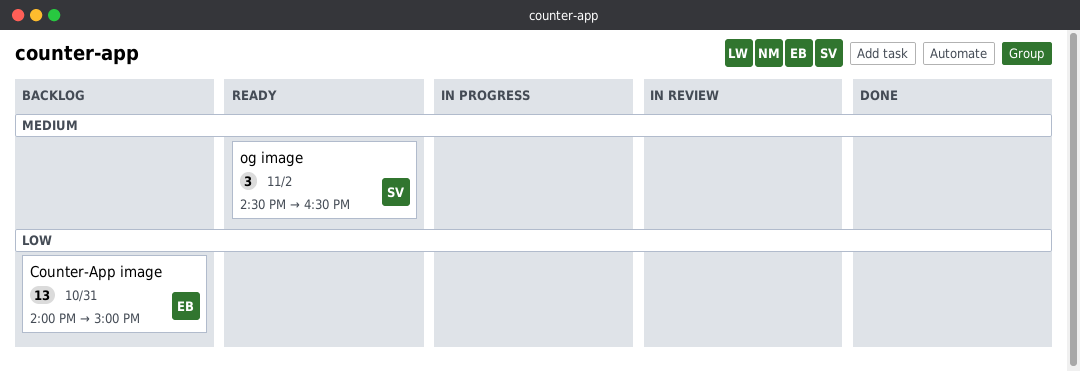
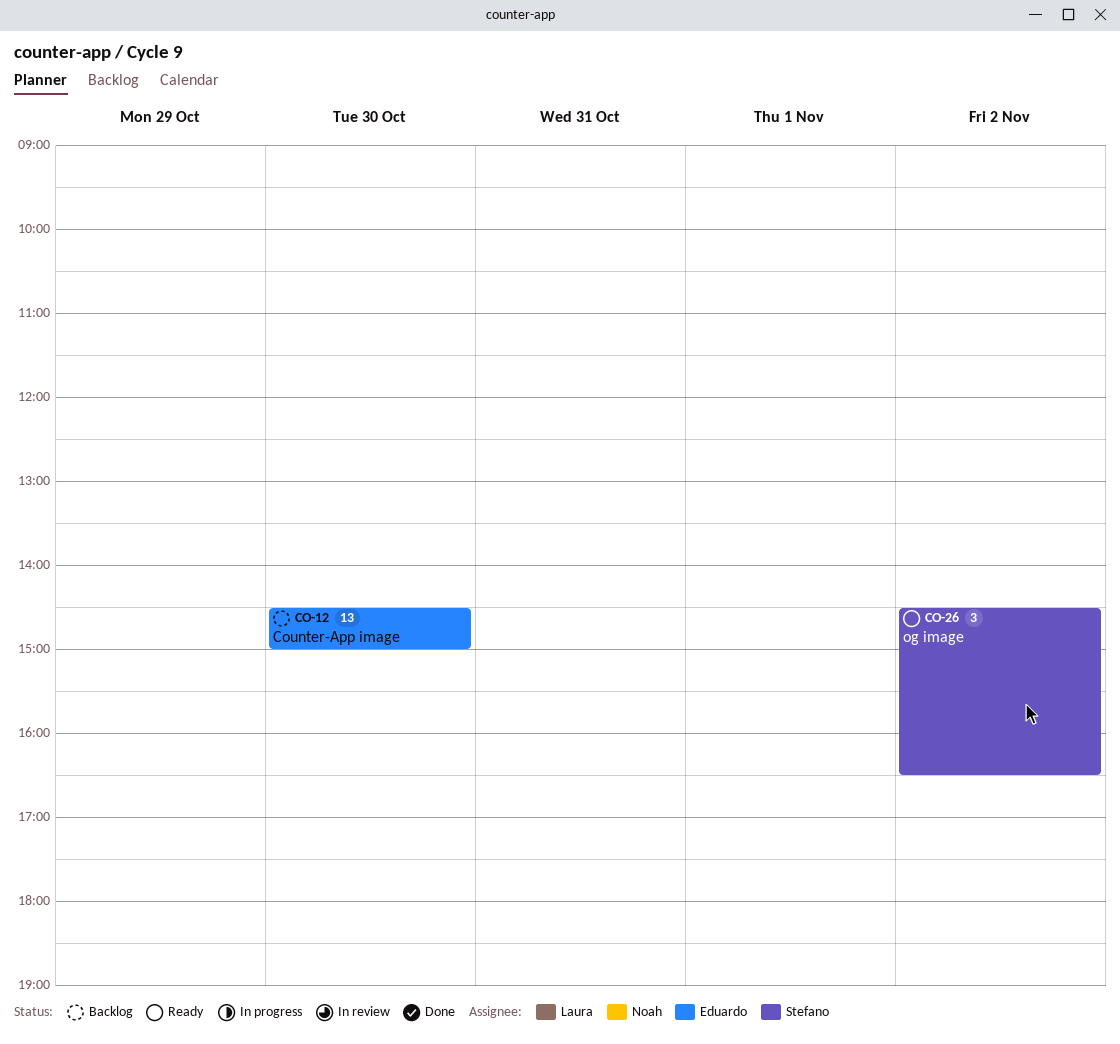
Counter-App image, day: Oct 31 -> Oct 30
Counter-App image, begins: 14:00 -> 14:30

